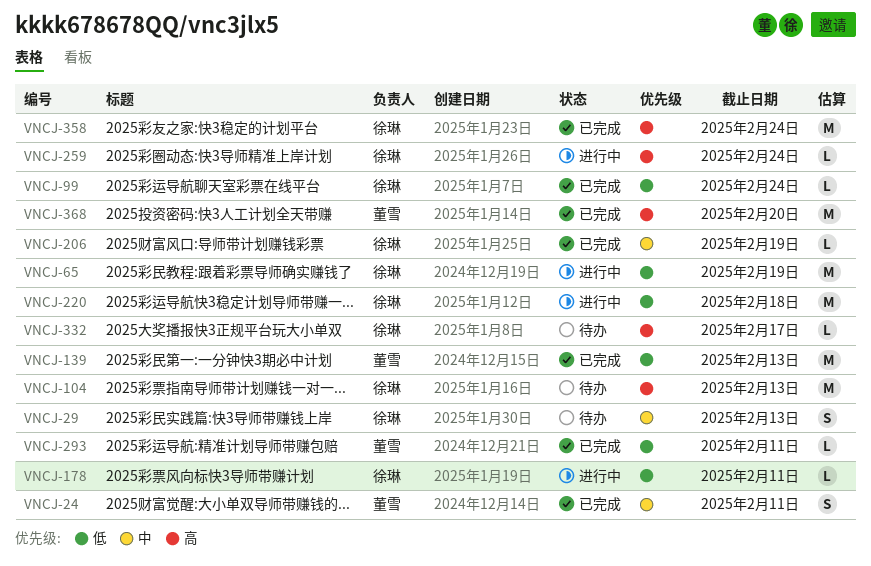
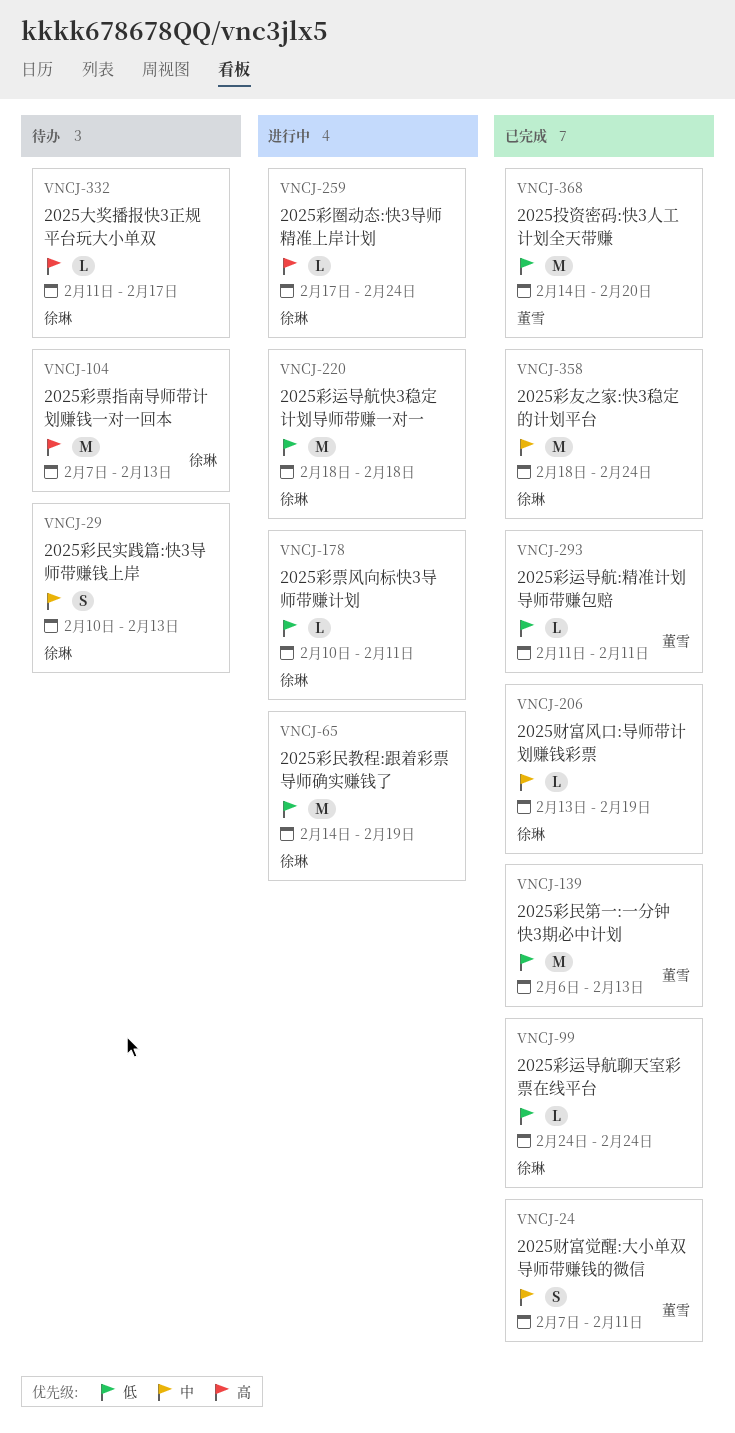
VNCJ-358, priority: 高 -> 中
VNCJ-368, priority: 高 -> 低

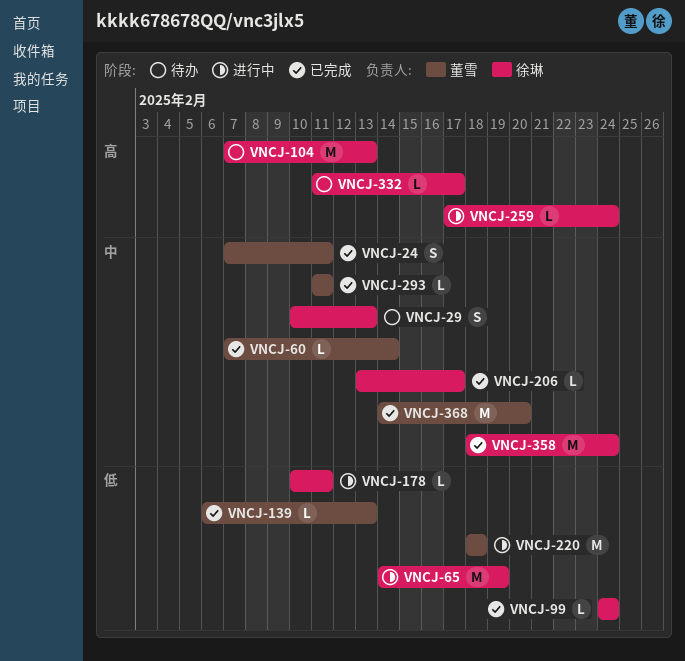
VNCJ-60: none -> present
VNCJ-139, estimate: M -> L
VNCJ-206, due: Feb 19 -> Feb 17
VNCJ-220, owner: 徐琳 -> 董雪
VNCJ-293, priority: 低 -> 中
VNCJ-368, priority: 低 -> 中

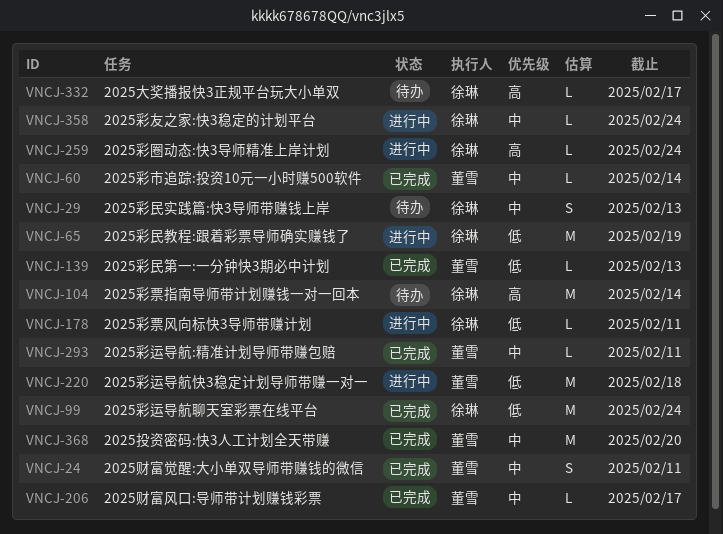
VNCJ-99, estimate: L -> M
VNCJ-104, due: Feb 13 -> Feb 14
VNCJ-206, owner: 徐琳 -> 董雪
VNCJ-358, status: 已完成 -> 进行中
VNCJ-358, estimate: M -> L

